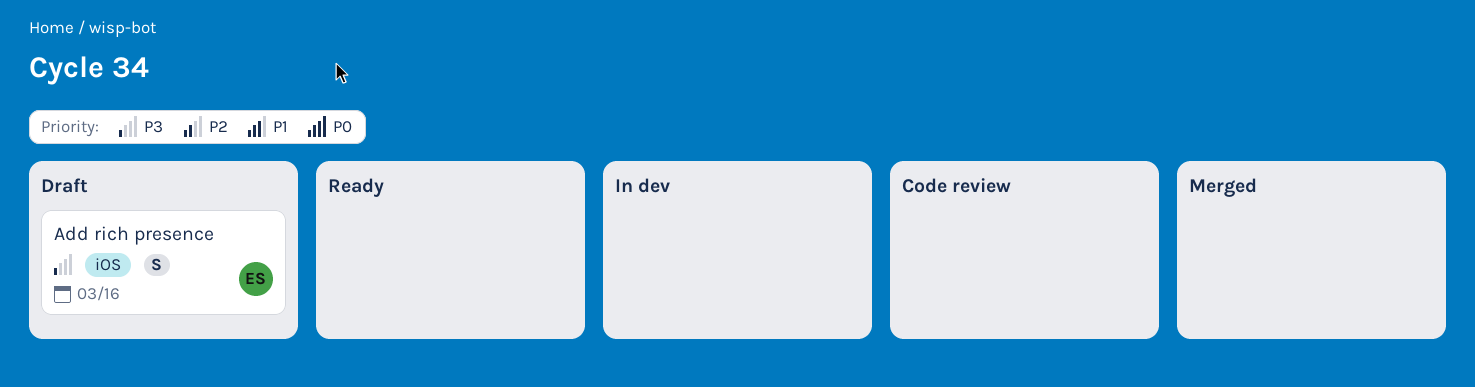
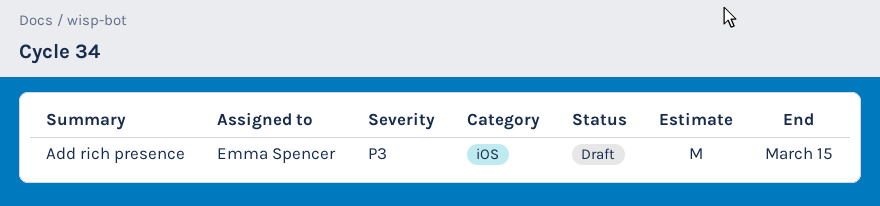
Add rich presence, estimate: S -> M
Add rich presence, due: Mar 16 -> Mar 15

